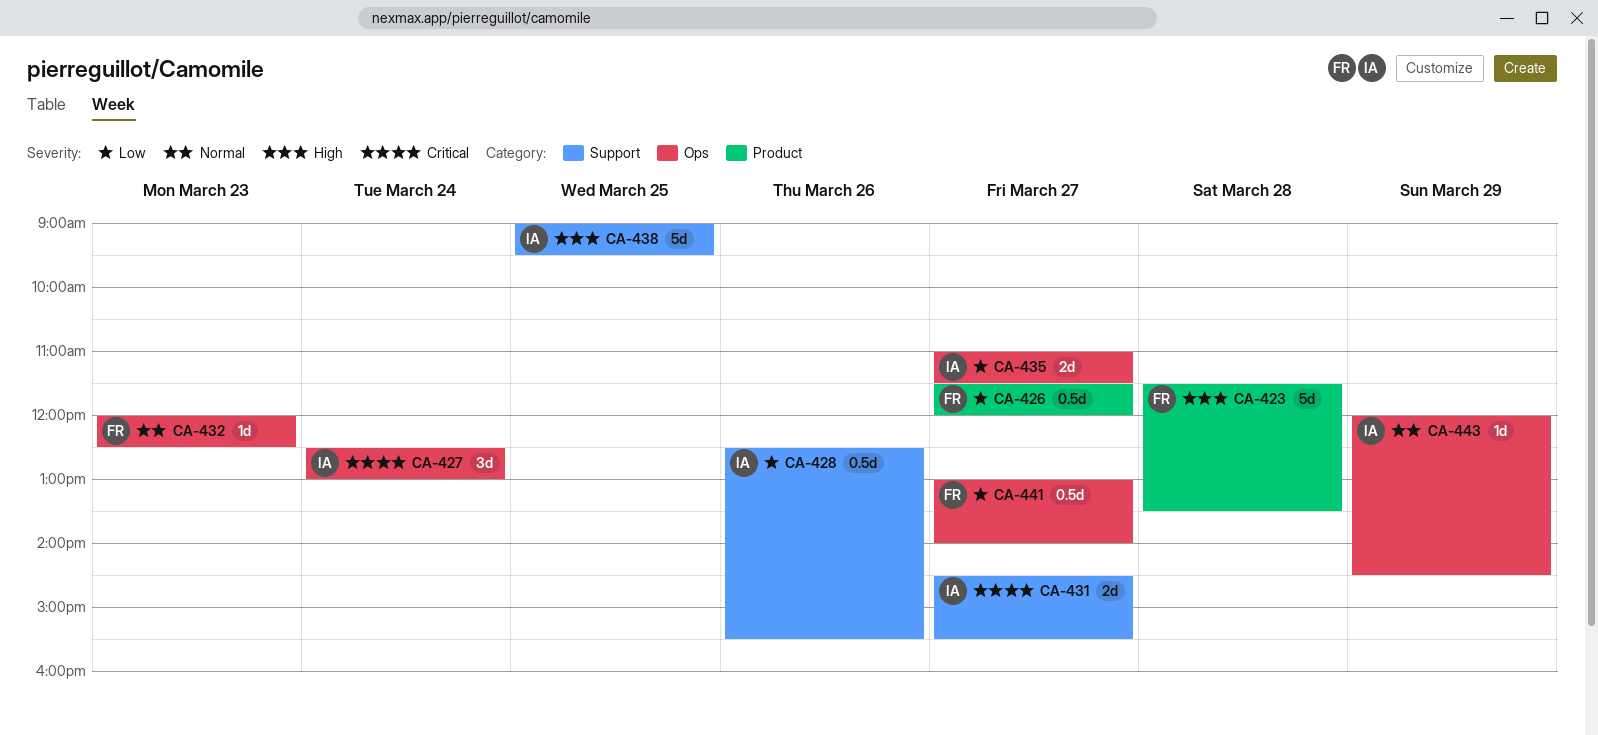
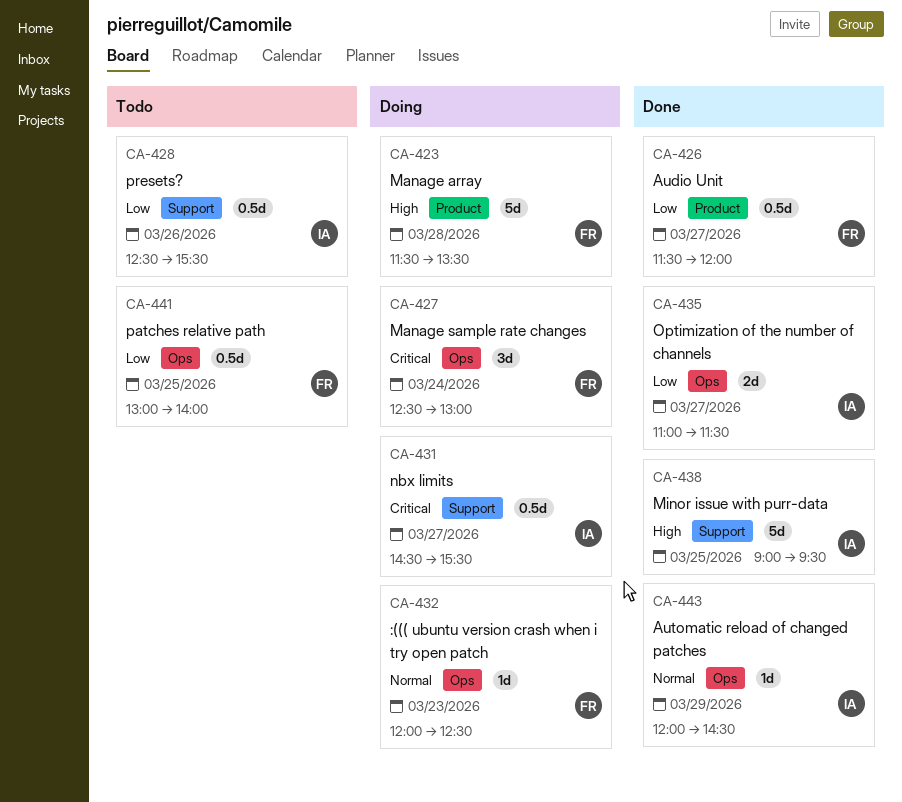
CA-427, owner: IA -> FR
CA-431, estimate: 2d -> 0.5d
CA-441, day: Mar 27 -> Mar 25

